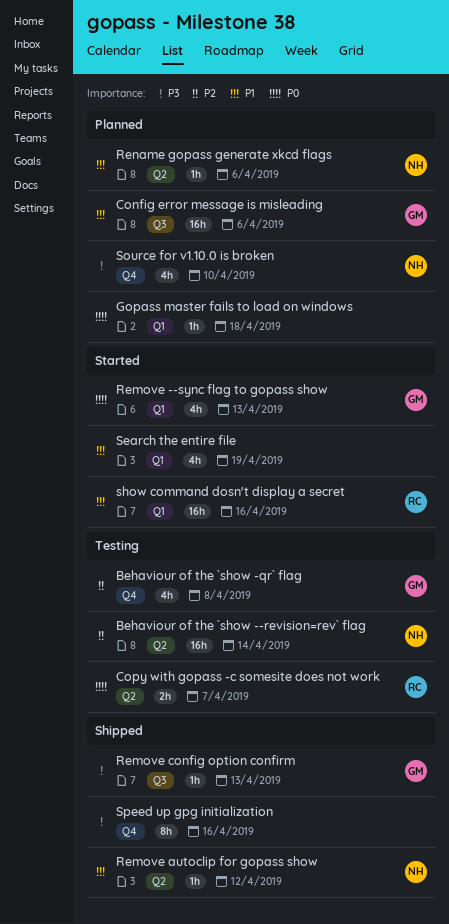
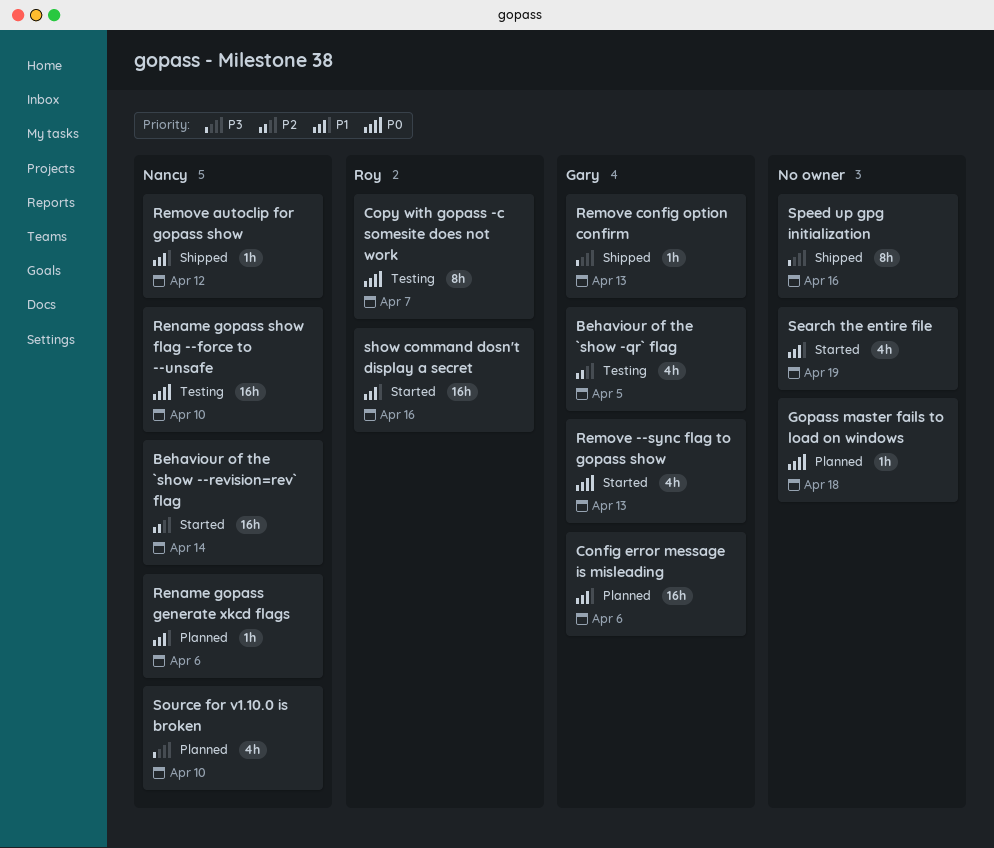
Behaviour of the `show --revision=rev` flag, status: Testing -> Started
Behaviour of the `show -qr` flag, due: Apr 8 -> Apr 5
Copy with gopass -c somesite does not work, estimate: 2h -> 8h
Rename gopass show flag --force to --unsafe: none -> present

